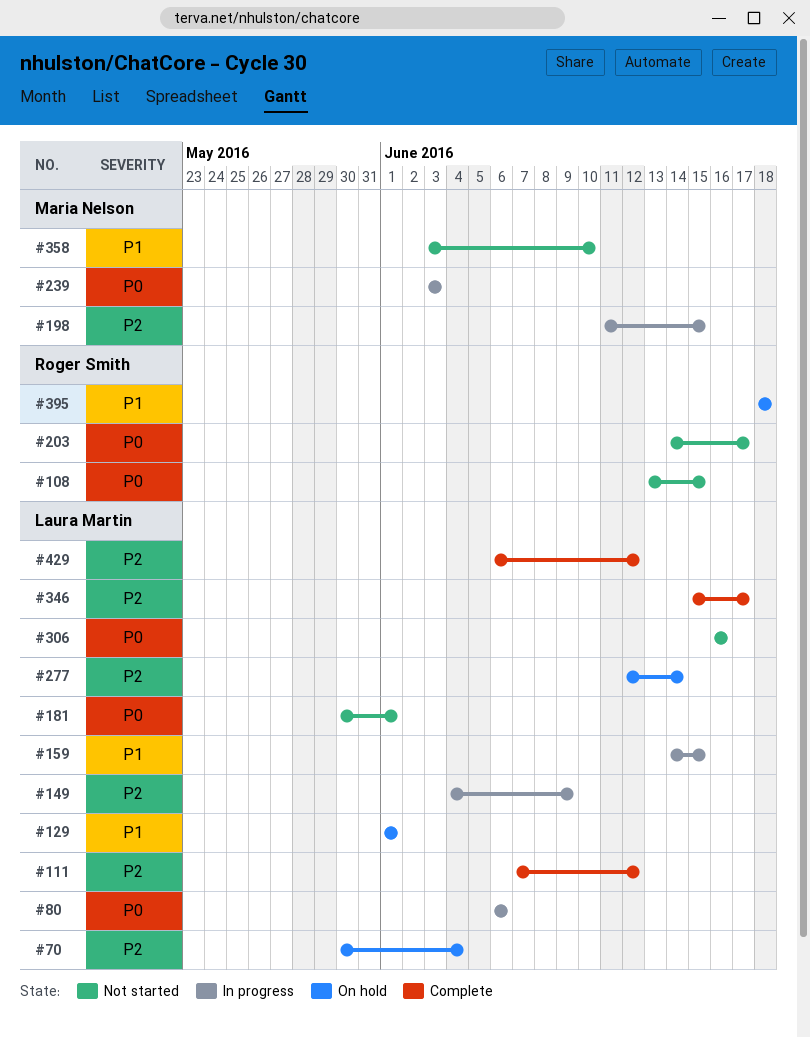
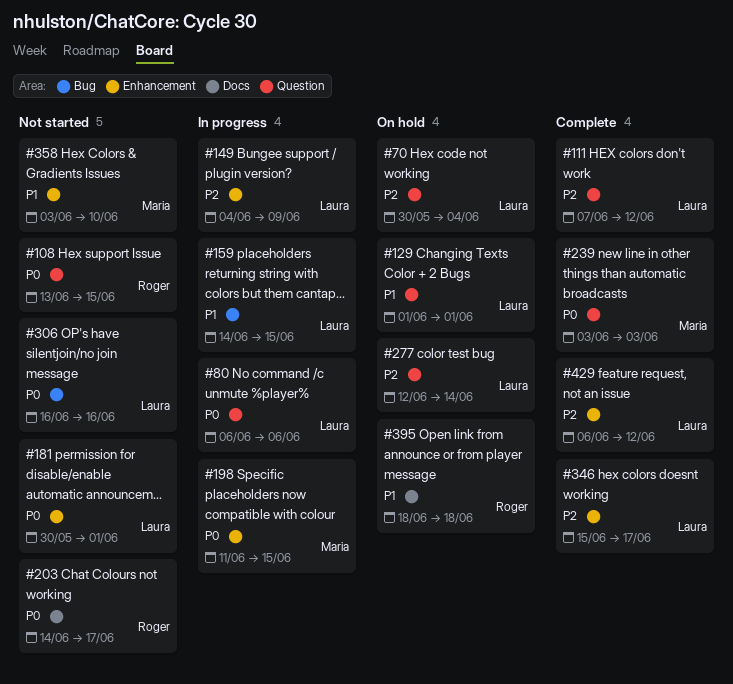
#198, priority: P2 -> P0
#239, status: In progress -> Complete

